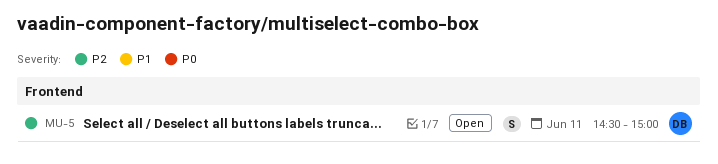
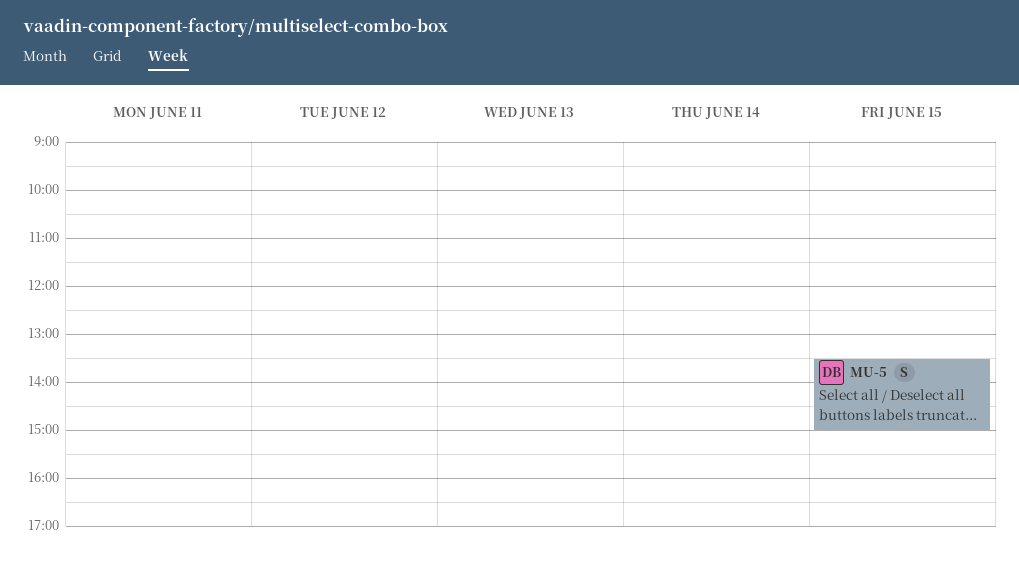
MU-5, day: Jun 11 -> Jun 15
MU-5, begins: 14:30 -> 13:30

